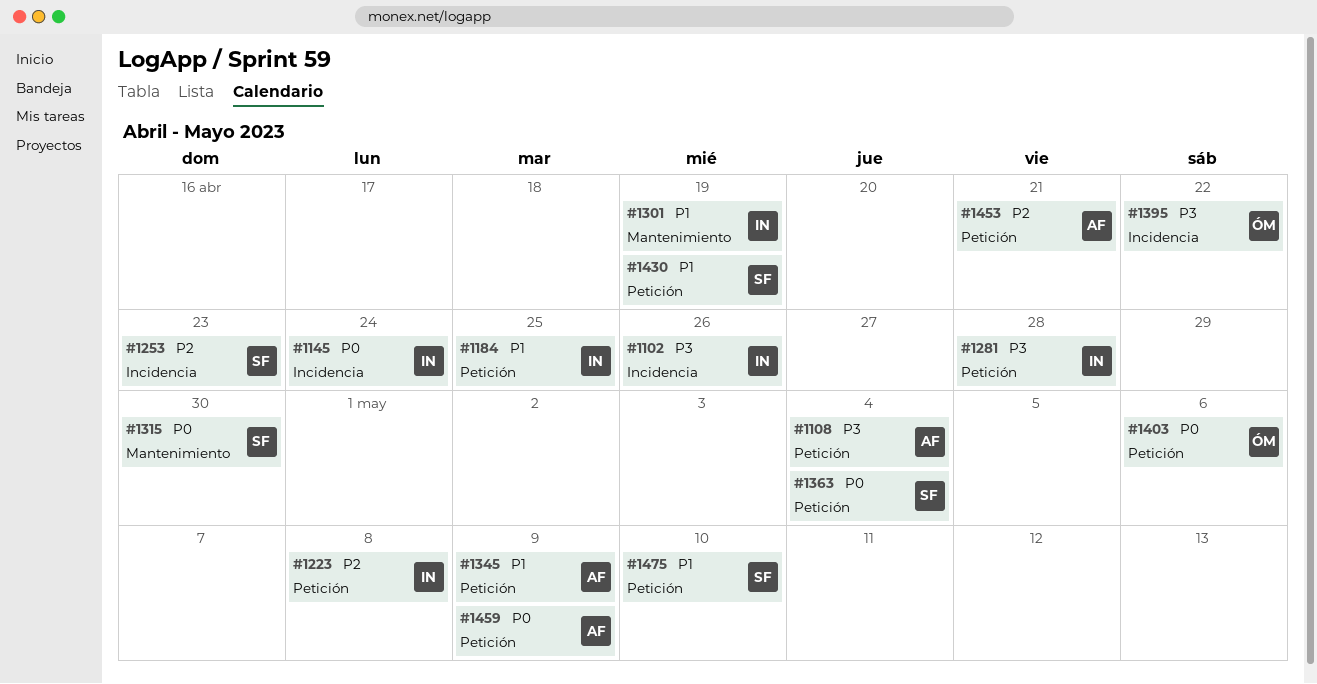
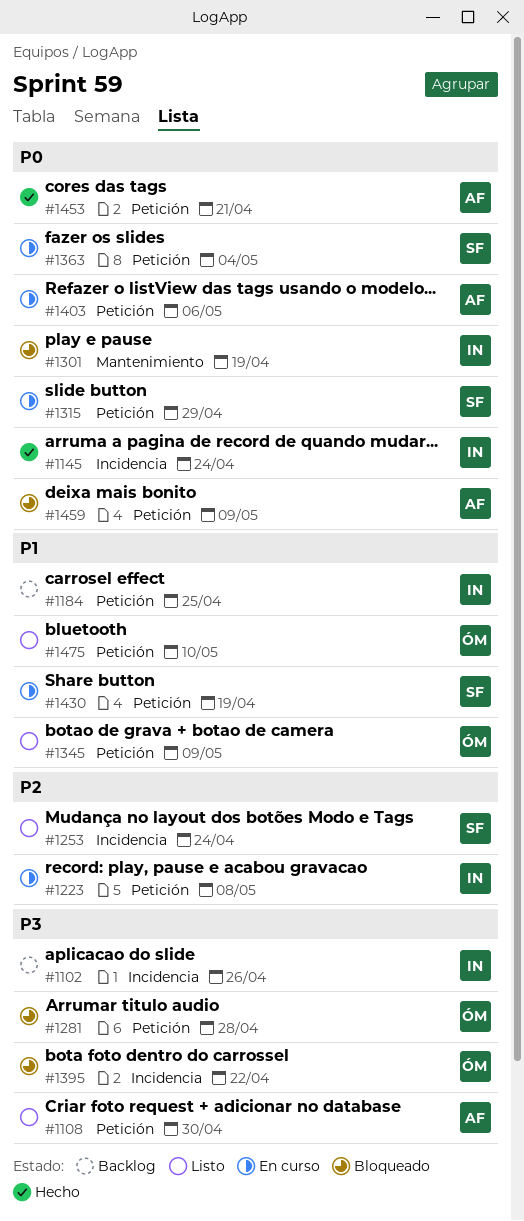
#1108, due: May 4 -> Apr 30
#1253, due: Apr 23 -> Apr 24
#1281, owner: IN -> ÓM
#1301, priority: P1 -> P0
#1315, label: Mantenimiento -> Petición
#1315, due: Apr 30 -> Apr 29
#1345, owner: AF -> ÓM
#1403, owner: ÓM -> AF
#1453, priority: P2 -> P0
#1475, owner: SF -> ÓM

